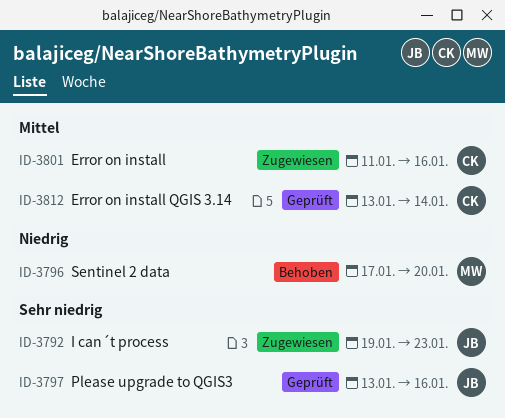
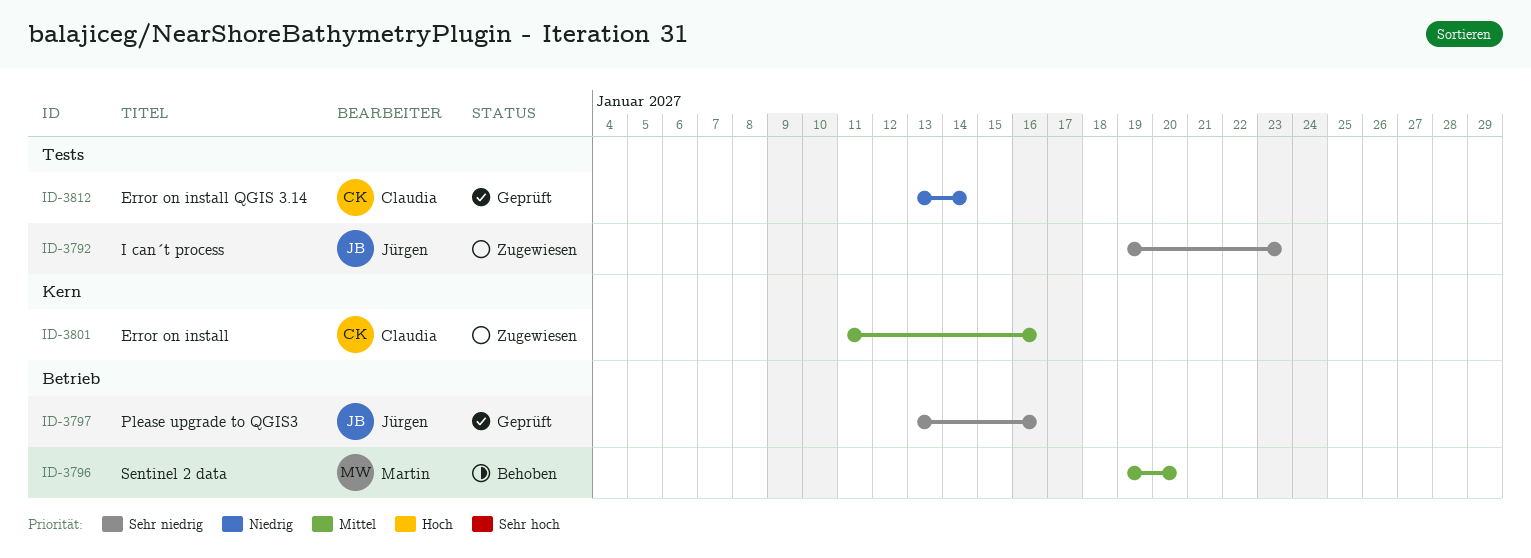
ID-3796, priority: Niedrig -> Mittel
ID-3796, start: Jan 17 -> Jan 19
ID-3812, priority: Mittel -> Niedrig

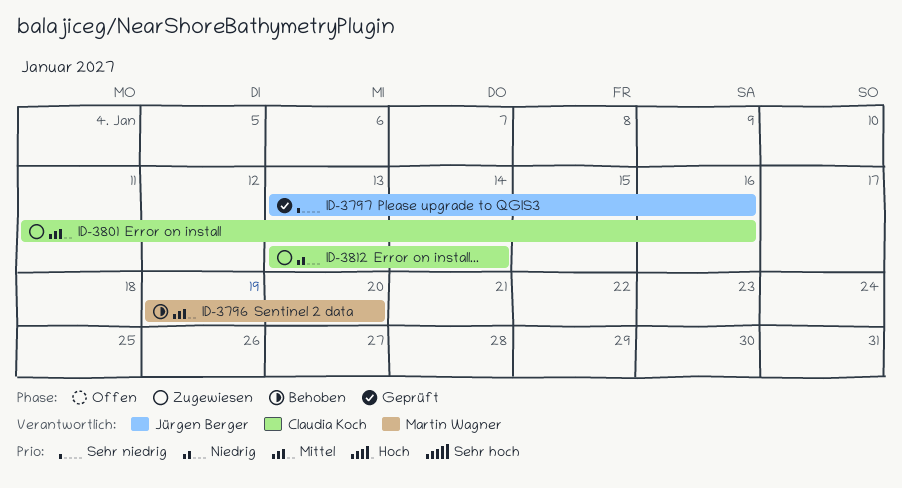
ID-3792: present -> none
ID-3812, status: Geprüft -> Zugewiesen

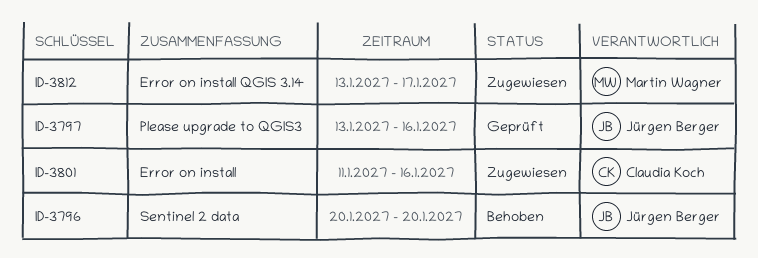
ID-3796, owner: Martin Wagner -> Jürgen Berger
ID-3796, start: Jan 19 -> Jan 20
ID-3812, owner: Claudia Koch -> Martin Wagner
ID-3812, due: Jan 14 -> Jan 17

